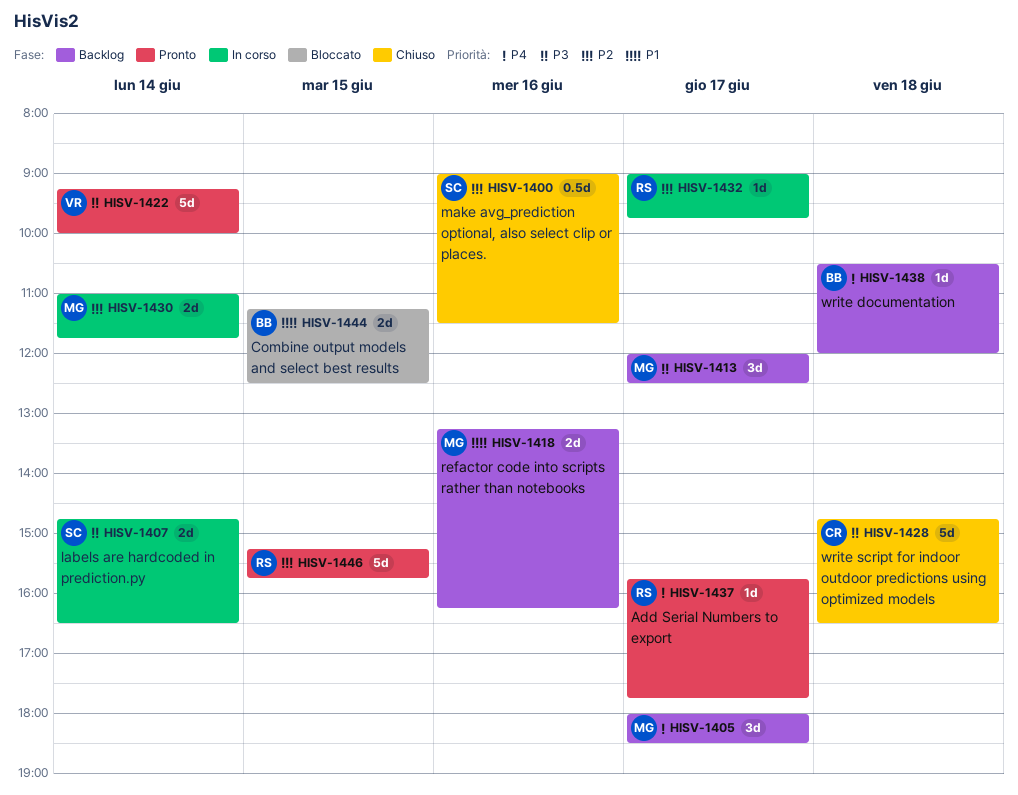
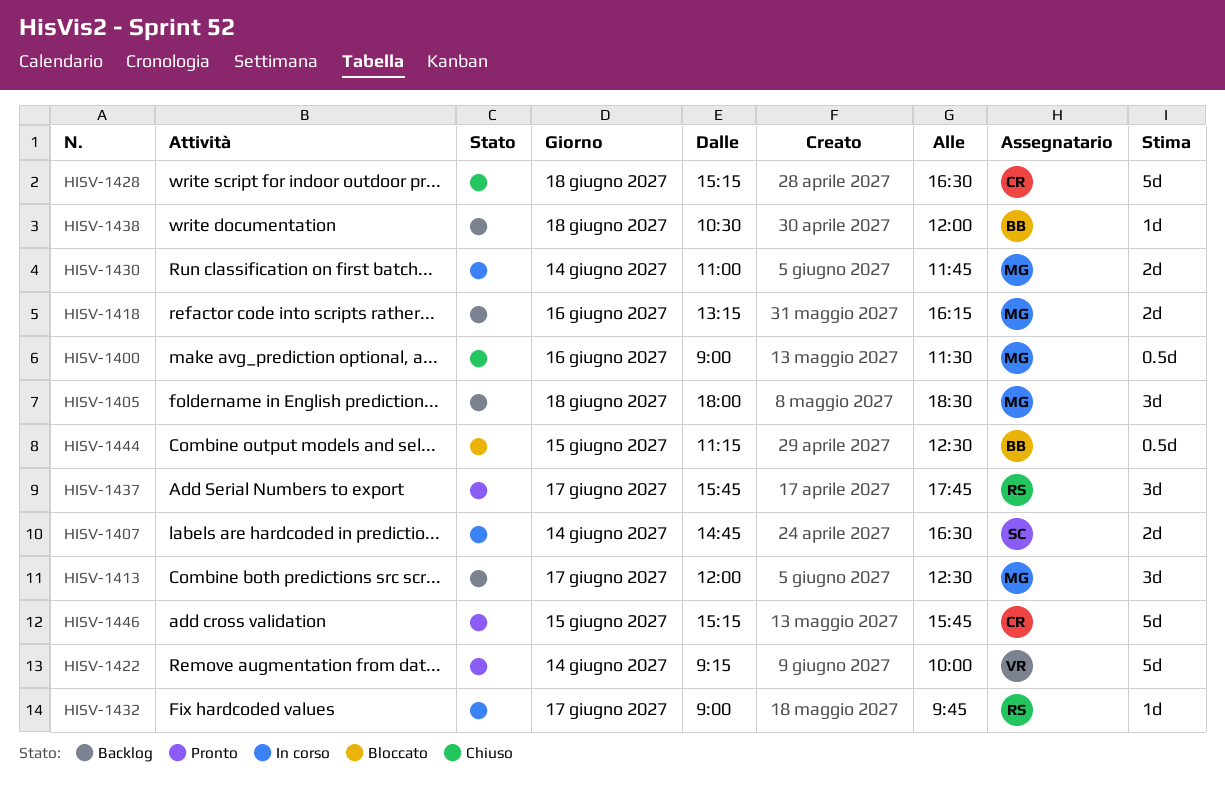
HISV-1400, owner: SC -> MG
HISV-1405, day: Jun 17 -> Jun 18
HISV-1428, begins: 14:45 -> 15:15
HISV-1437, estimate: 1d -> 3d
HISV-1444, estimate: 2d -> 0.5d
HISV-1446, owner: RS -> CR

